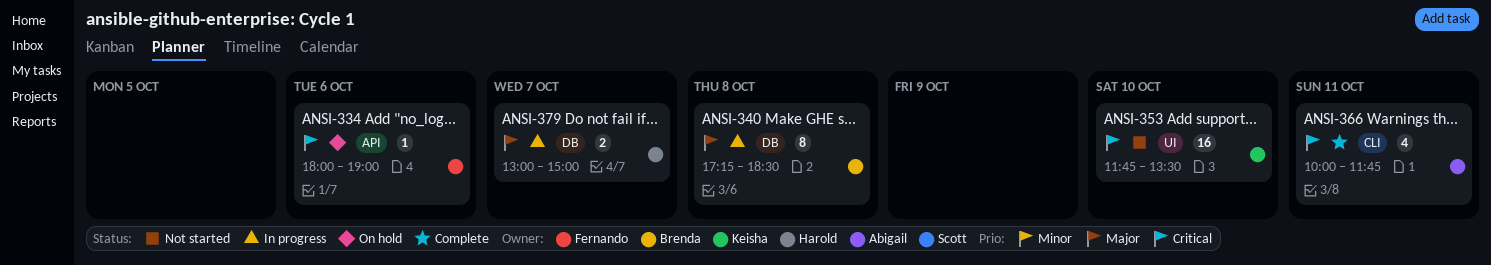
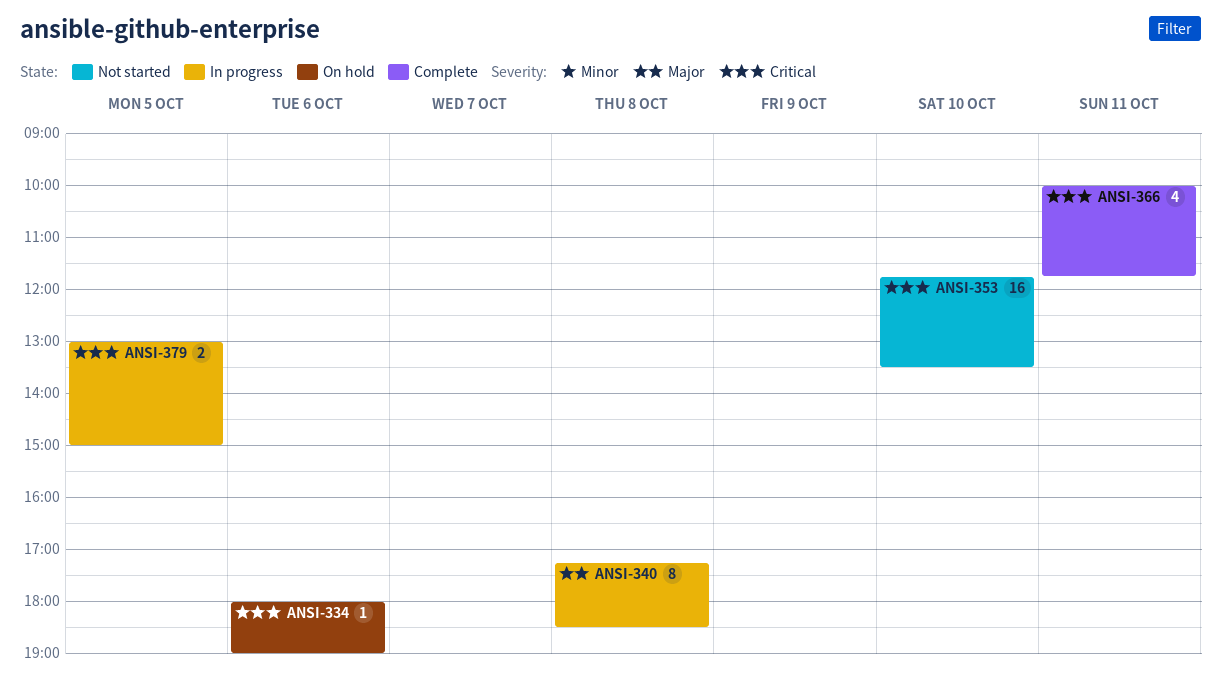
ANSI-379, priority: Major -> Critical
ANSI-379, day: Oct 7 -> Oct 5

